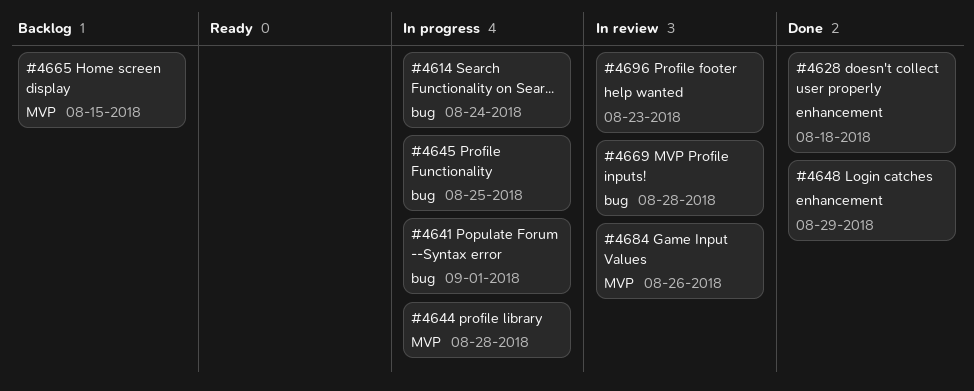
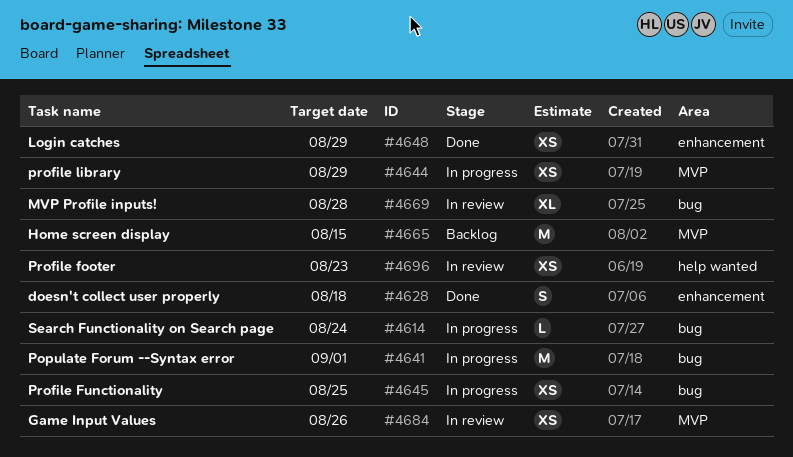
#4644, due: Aug 28 -> Aug 29

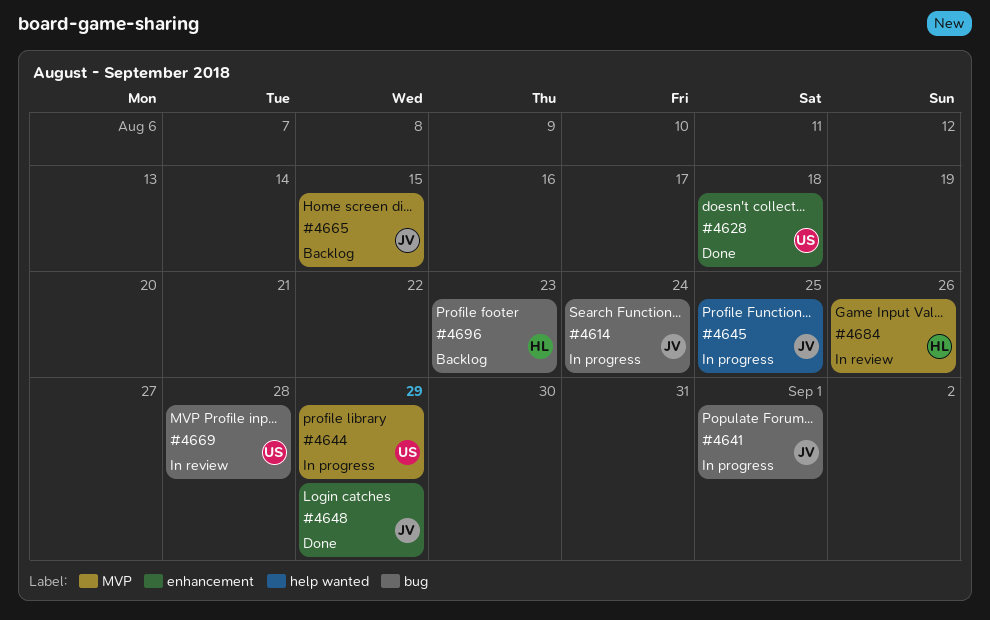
#4645, label: bug -> help wanted
#4696, status: In review -> Backlog
#4696, label: help wanted -> bug

